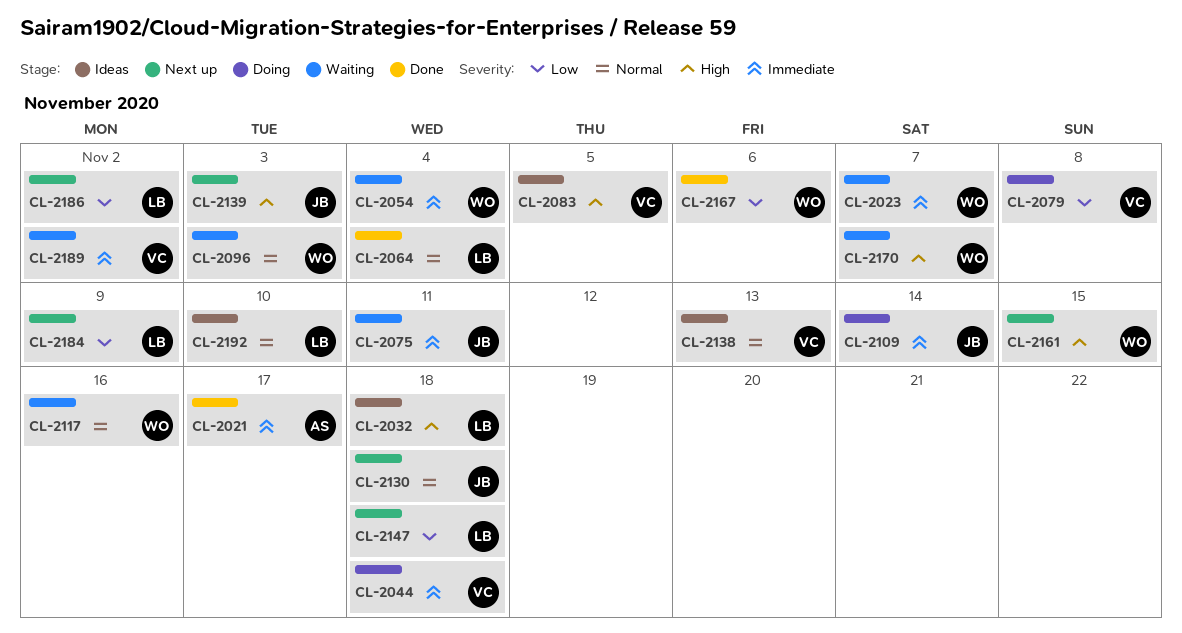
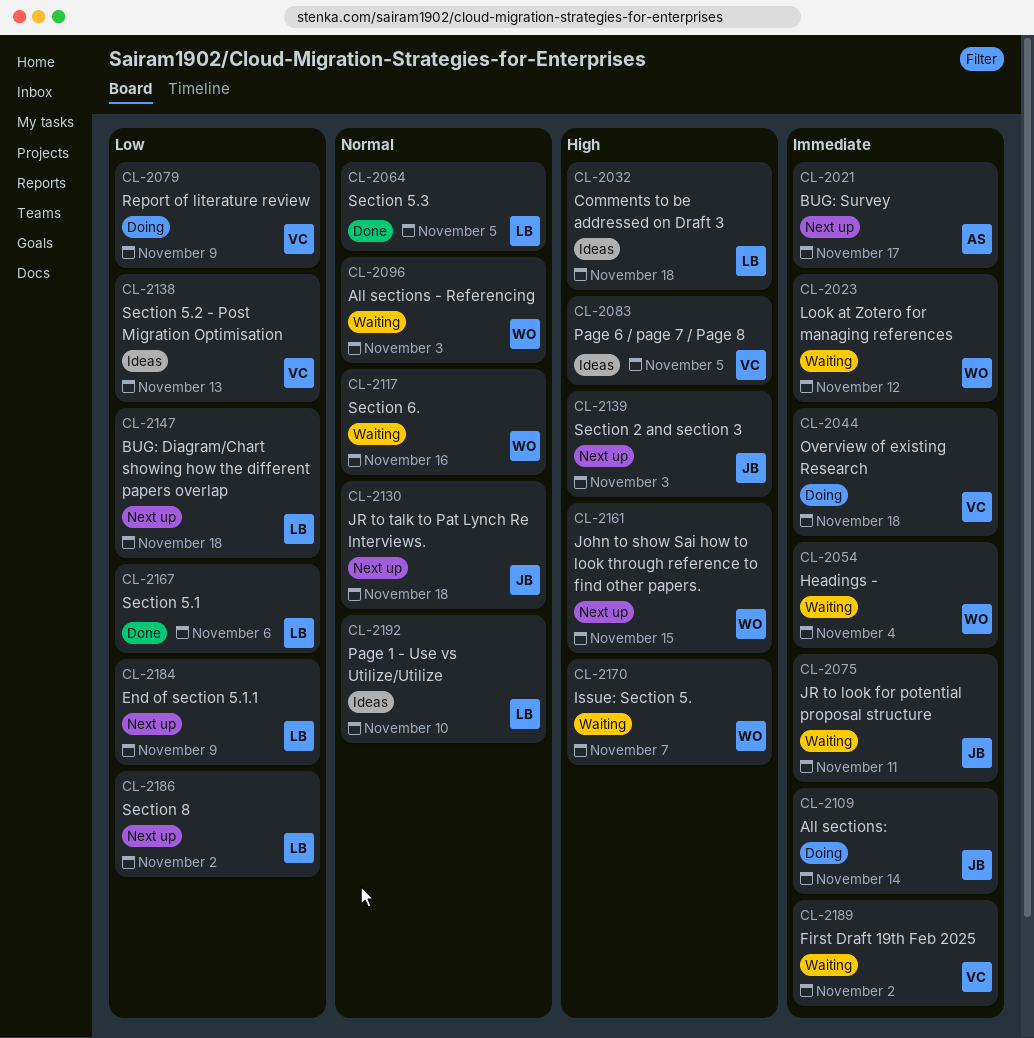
CL-2021, status: Done -> Next up
CL-2023, due: Nov 7 -> Nov 12
CL-2064, due: Nov 4 -> Nov 5
CL-2079, due: Nov 8 -> Nov 9
CL-2138, priority: Normal -> Low
CL-2167, owner: WO -> LB

